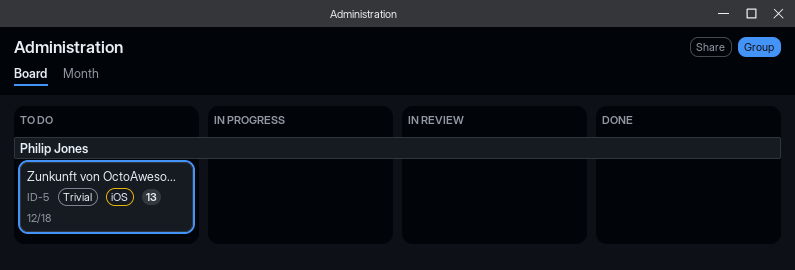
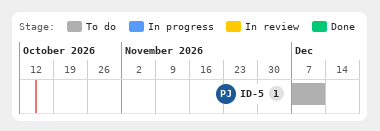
ID-5, estimate: 13 -> 1
ID-5, due: Dec 18 -> Dec 11

